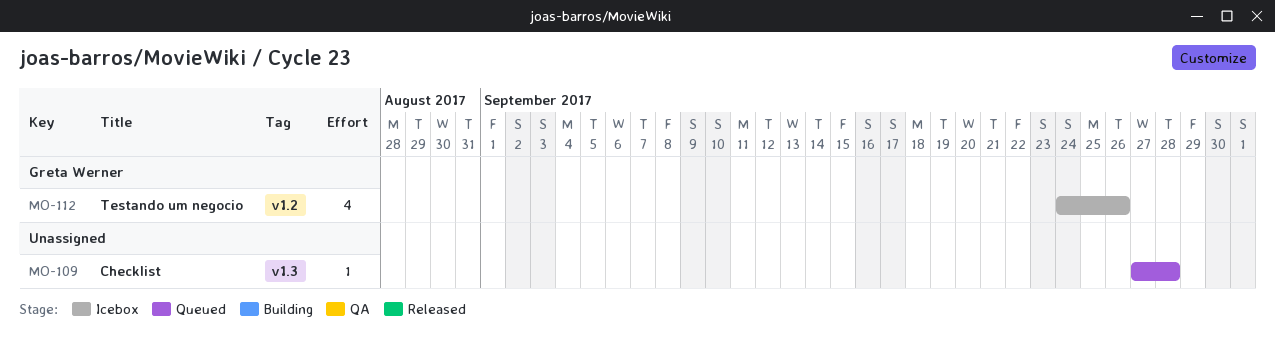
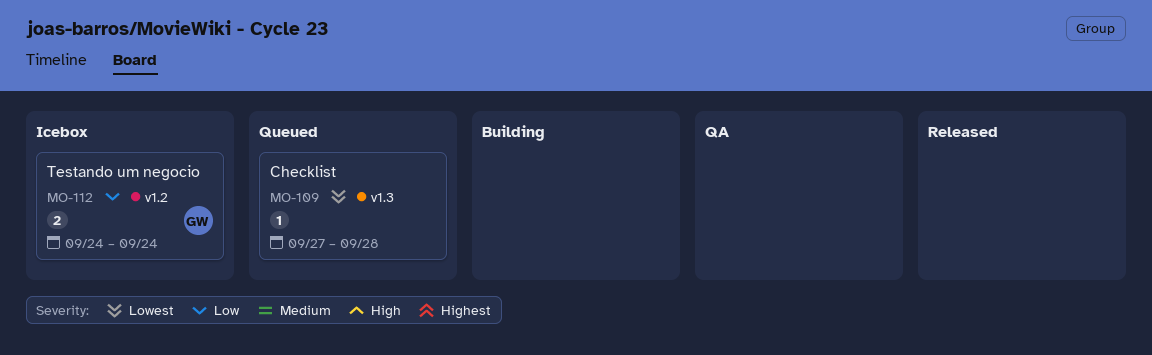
MO-112, estimate: 4 -> 2
MO-112, due: Sep 26 -> Sep 24

